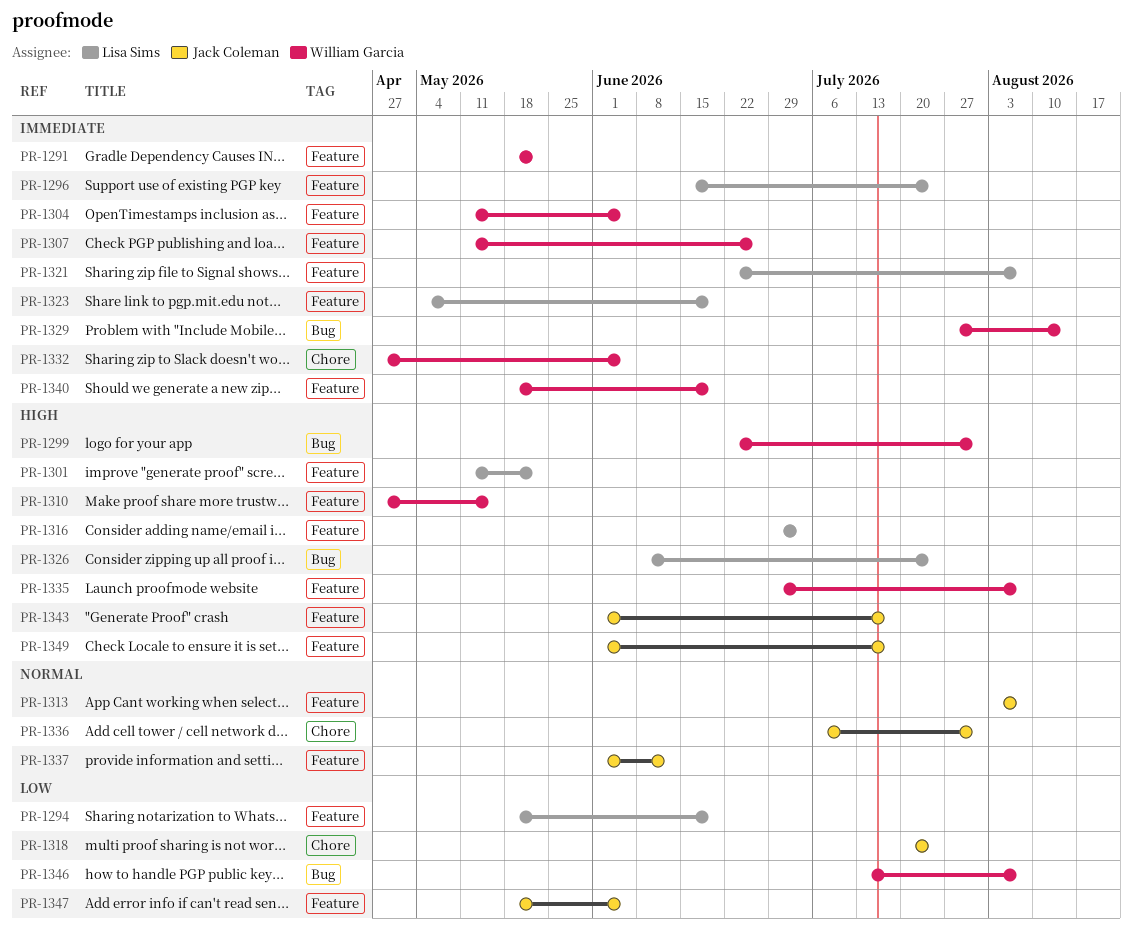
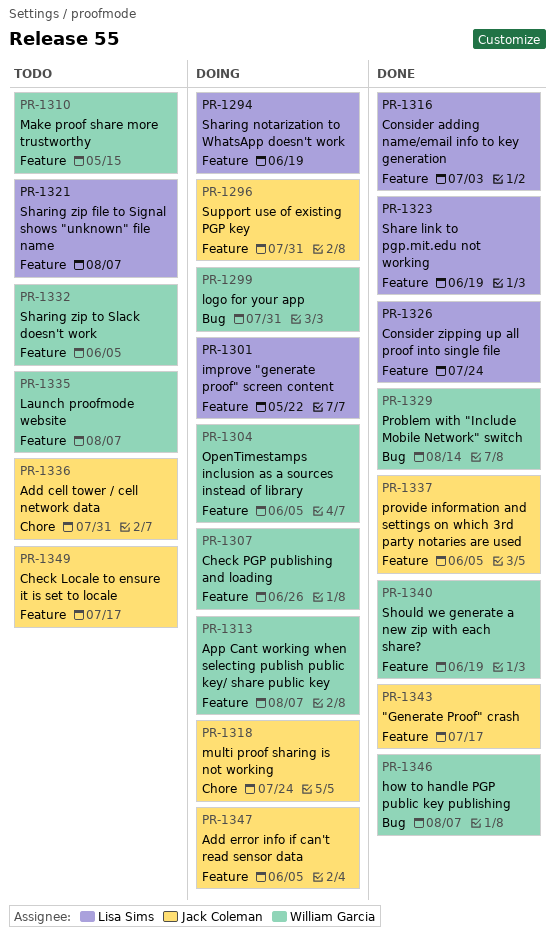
PR-1291: present -> none
PR-1296, owner: Lisa Sims -> Jack Coleman
PR-1296, due: Jul 24 -> Jul 31
PR-1313, owner: Jack Coleman -> William Garcia
PR-1326, label: Bug -> Feature
PR-1332, label: Chore -> Feature
PR-1337, due: Jun 12 -> Jun 5

